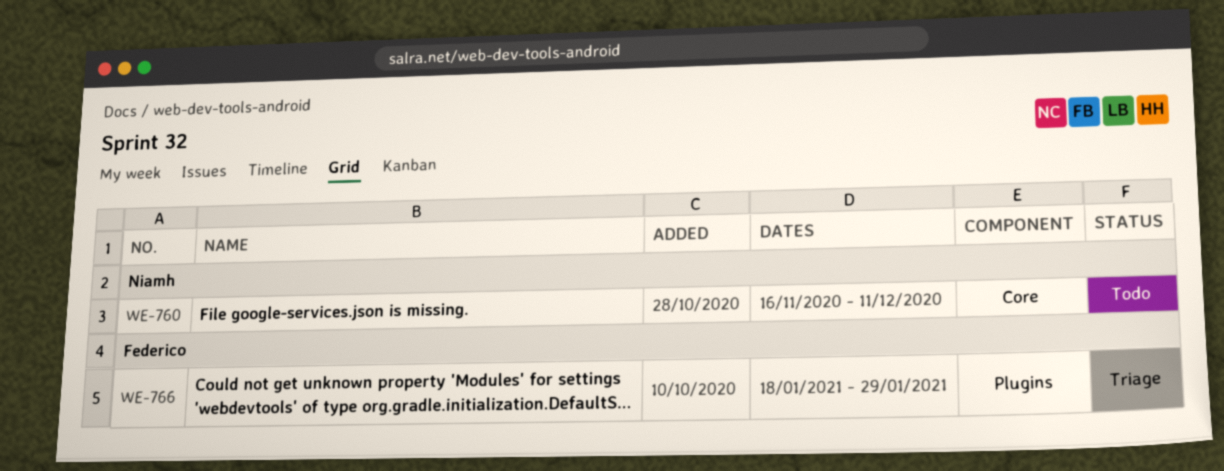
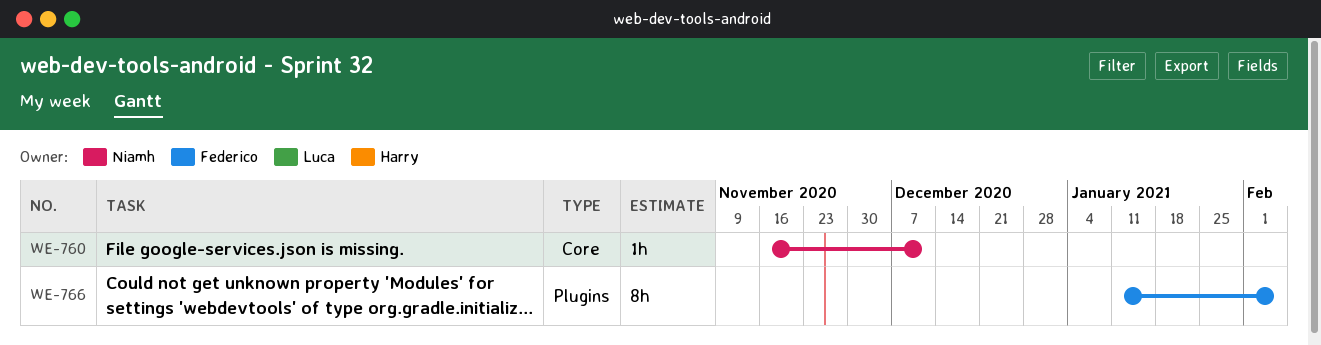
WE-766, start: Jan 18 -> Jan 11
WE-766, due: Jan 29 -> Feb 5

